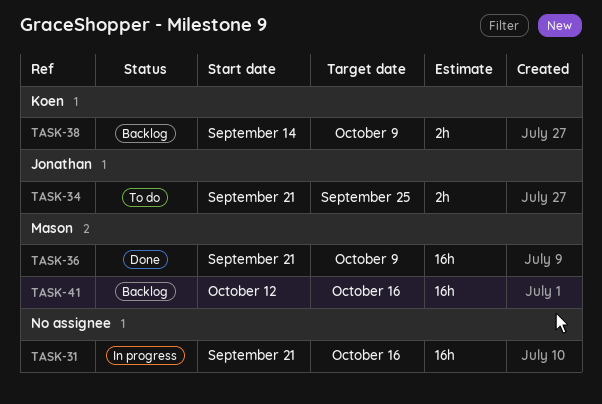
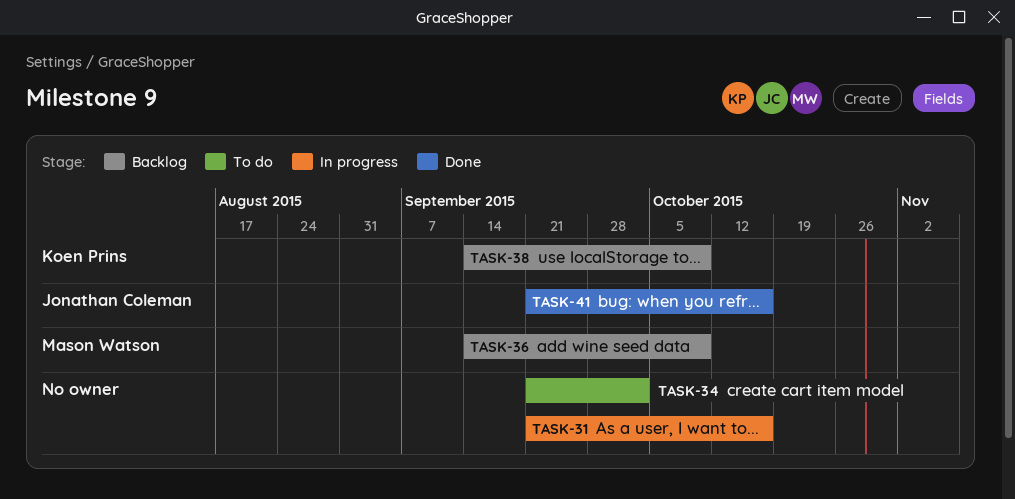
TASK-34, owner: Jonathan Coleman -> none
TASK-34, due: Sep 25 -> Oct 2
TASK-36, status: Done -> Backlog
TASK-36, start: Sep 21 -> Sep 14
TASK-41, status: Backlog -> Done
TASK-41, owner: Mason Watson -> Jonathan Coleman
TASK-41, start: Oct 12 -> Sep 21

